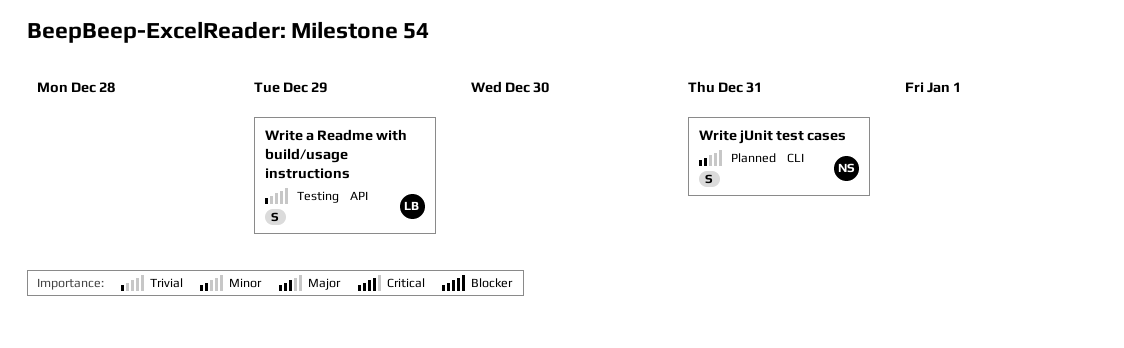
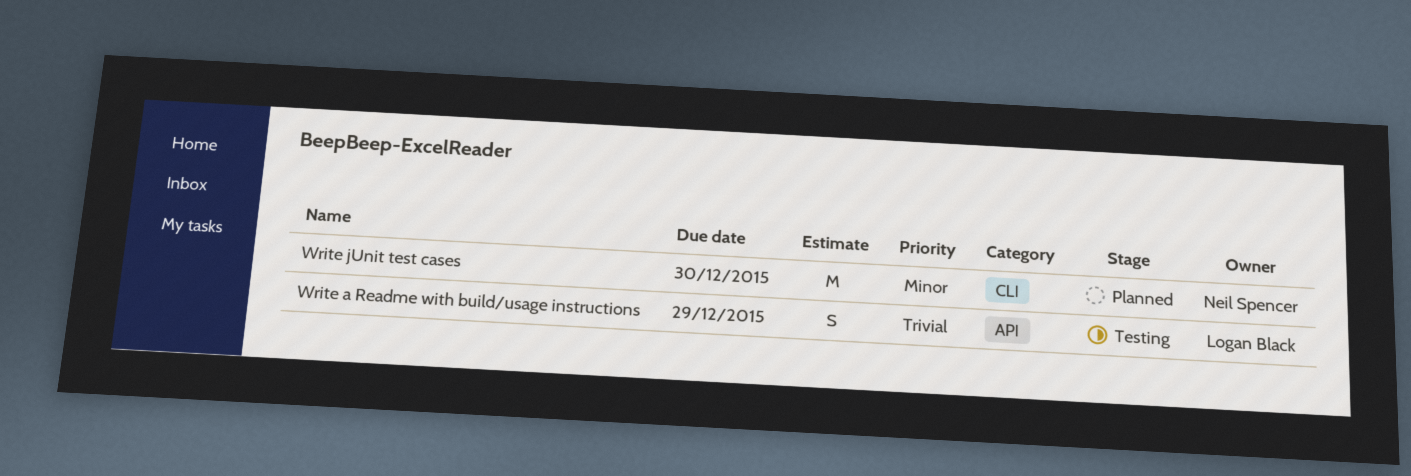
Write jUnit test cases, estimate: S -> M
Write jUnit test cases, due: Dec 31 -> Dec 30

